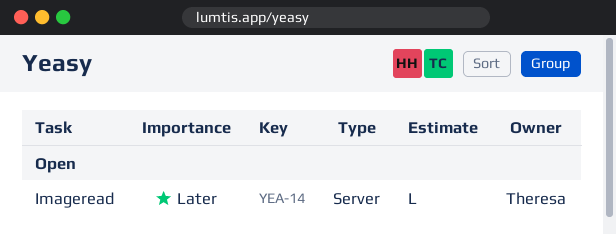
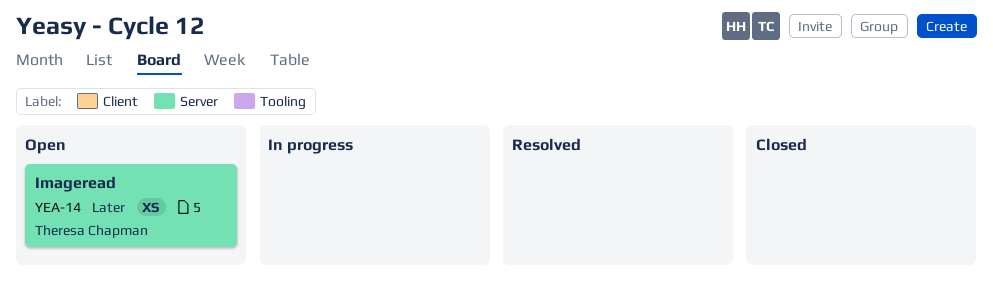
YEA-14, estimate: L -> XS

